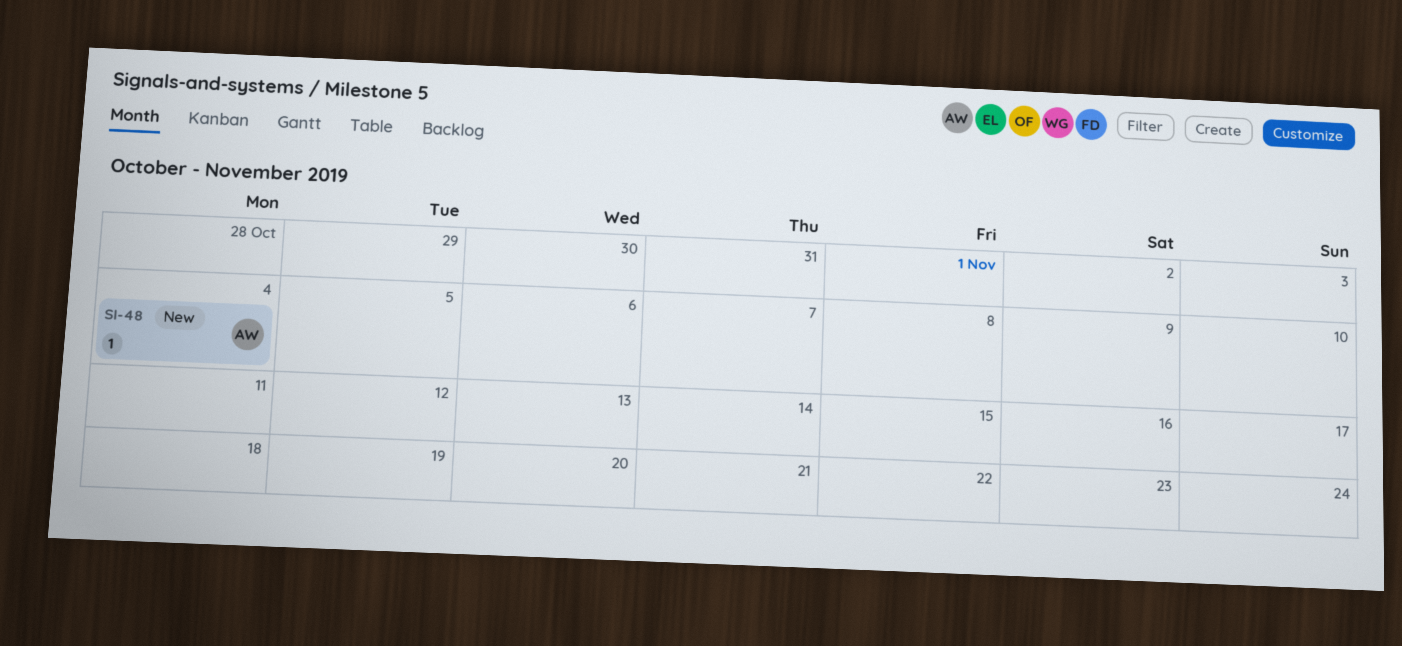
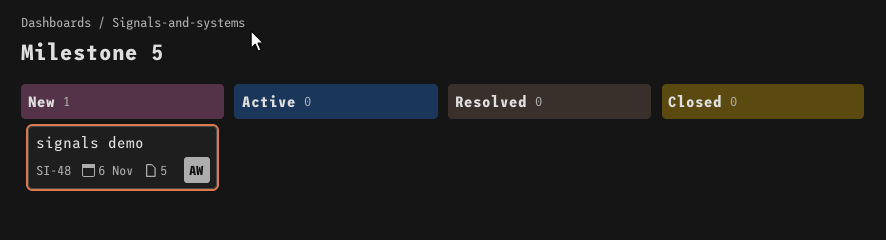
SI-48, due: Nov 4 -> Nov 6

